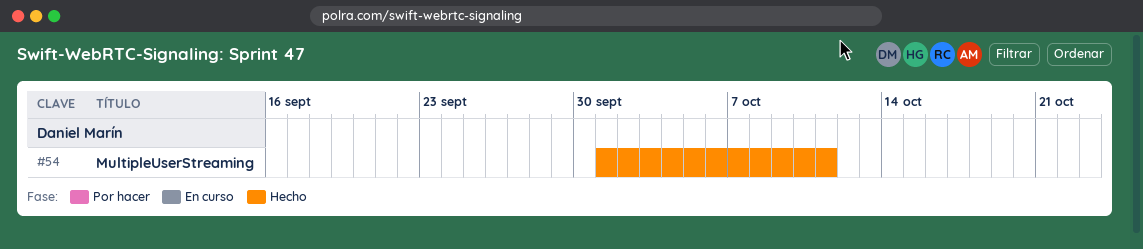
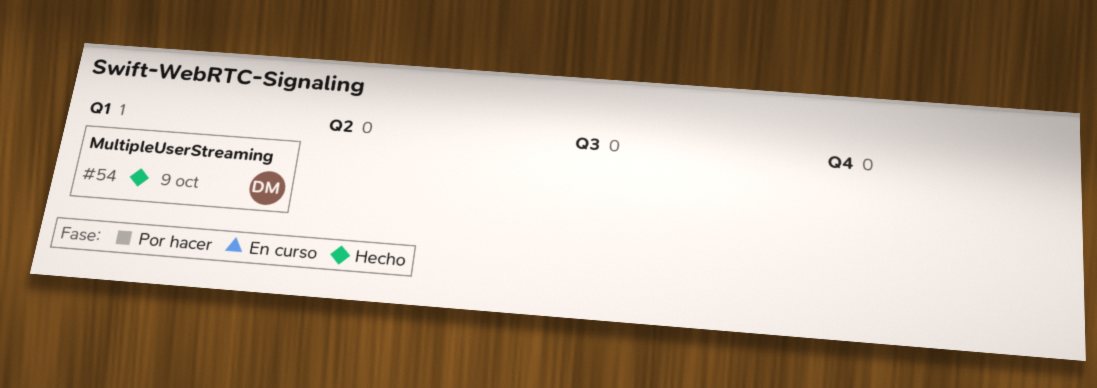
#54, due: Oct 11 -> Oct 9

